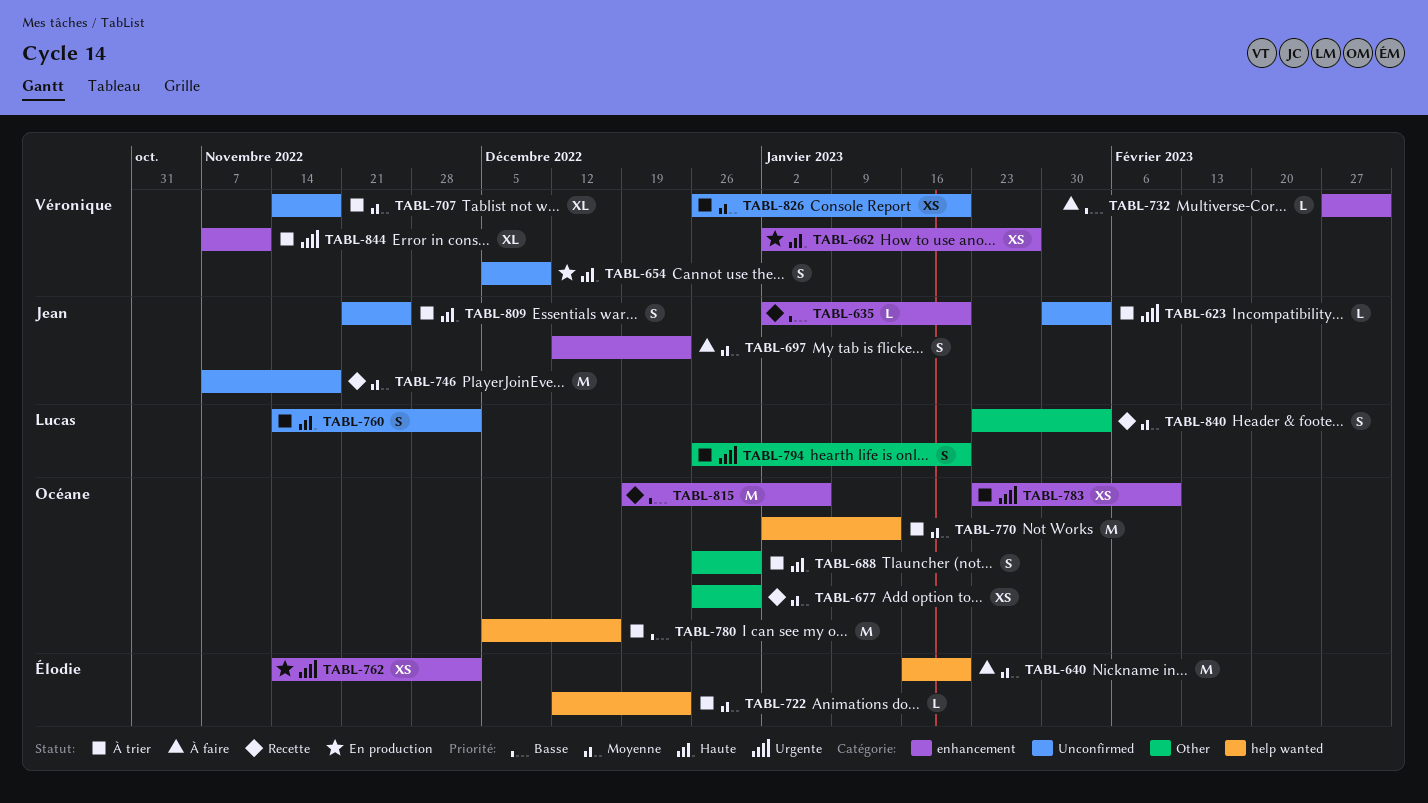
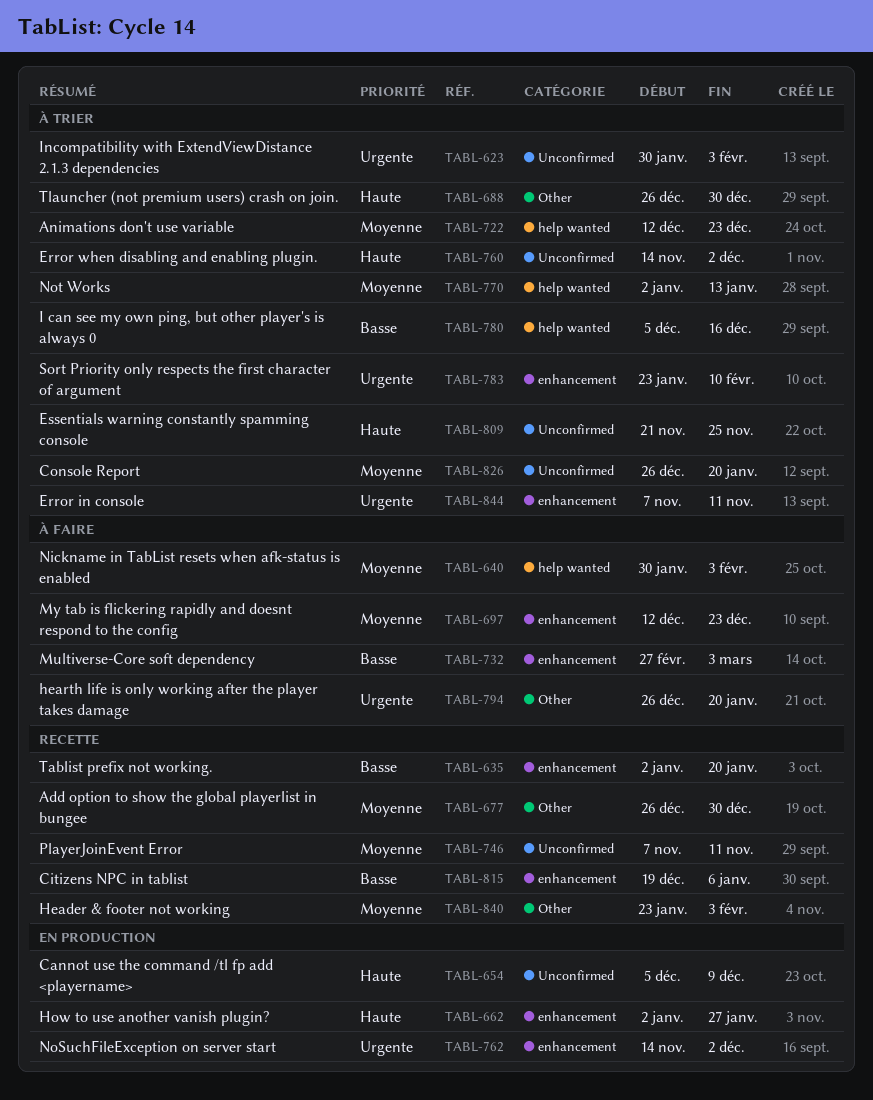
TABL-640, start: Jan 16 -> Jan 30
TABL-640, due: Jan 20 -> Feb 3
TABL-707: present -> none
TABL-746, due: Nov 18 -> Nov 11
TABL-794, status: À trier -> À faire

